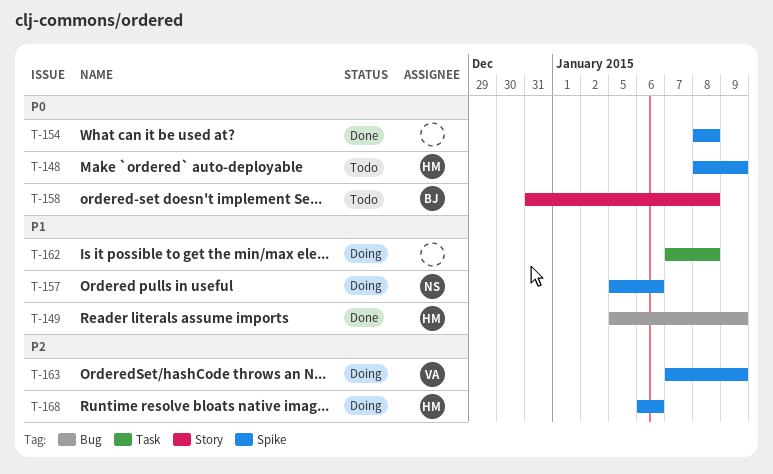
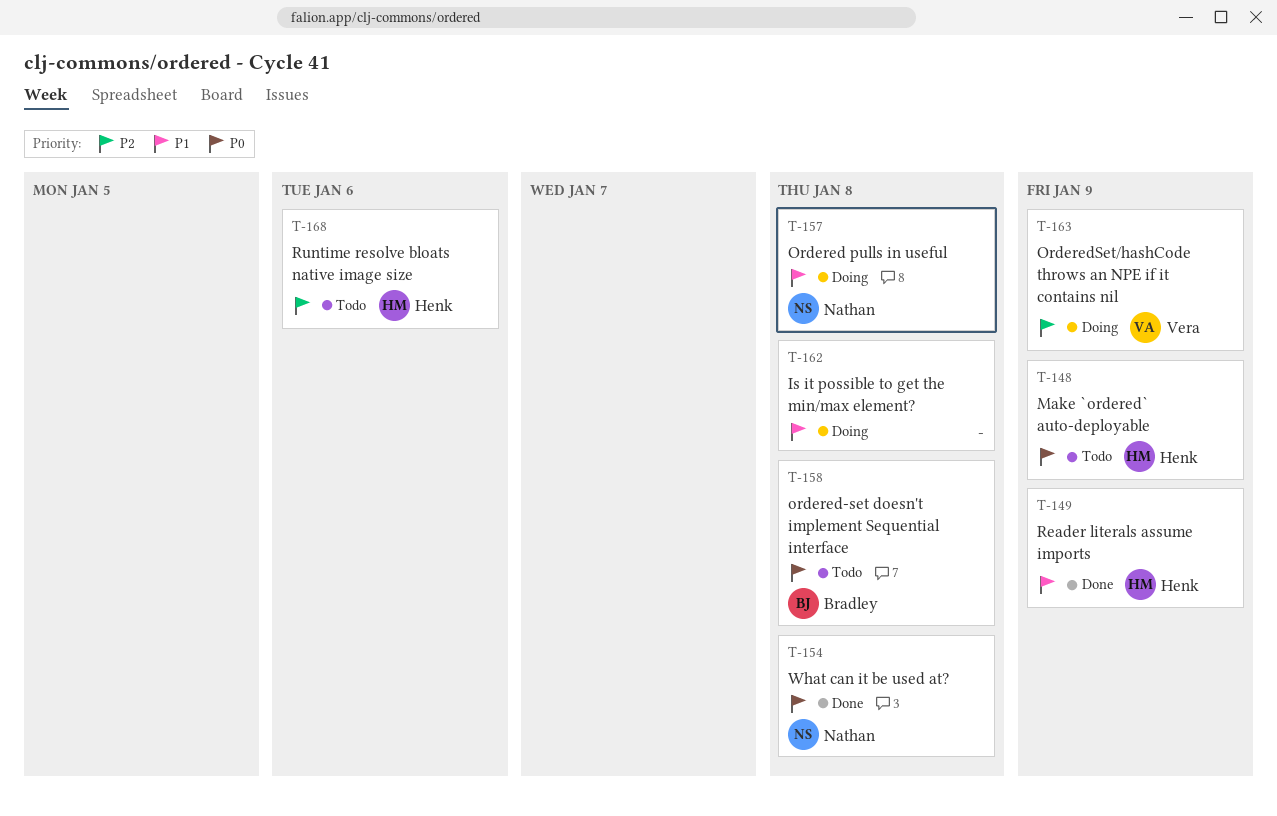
T-154, owner: none -> Nathan
T-157, due: Jan 6 -> Jan 8
T-168, status: Doing -> Todo

